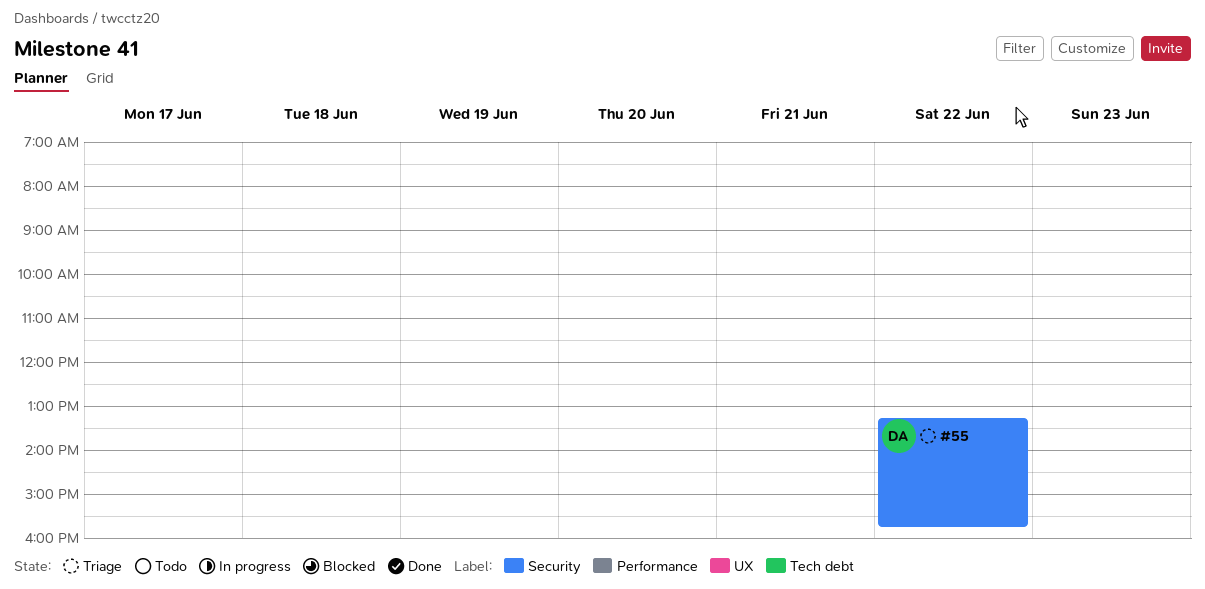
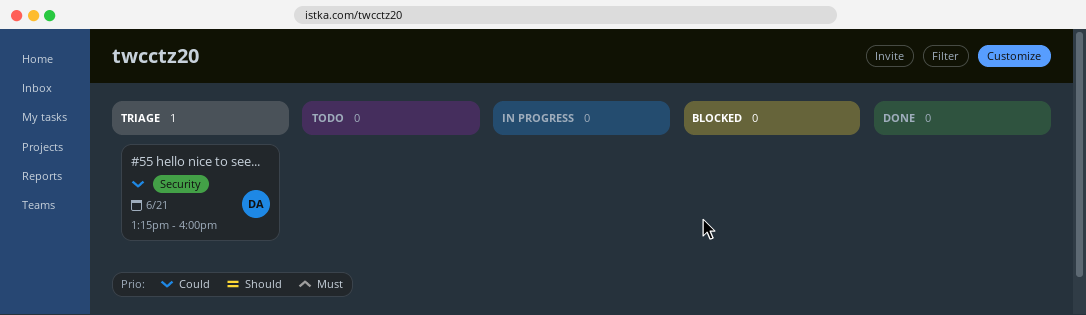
#55, day: Jun 22 -> Jun 21
#55, ends: 15:45 -> 16:00

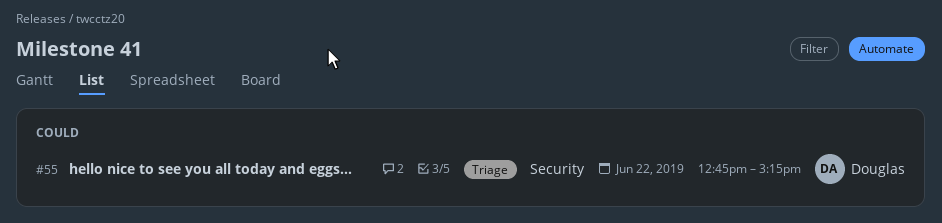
#55, day: Jun 21 -> Jun 22
#55, begins: 13:15 -> 12:45
#55, ends: 16:00 -> 15:15

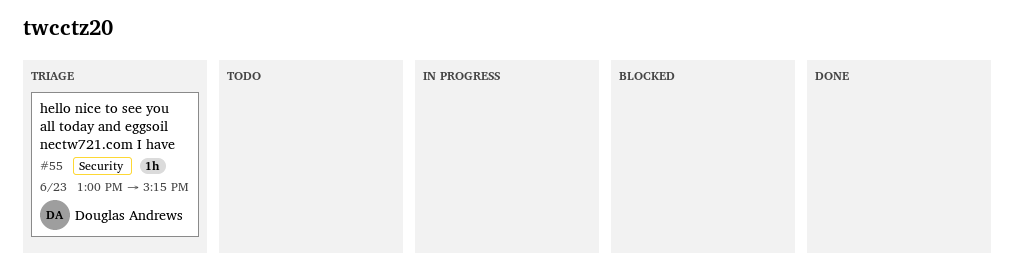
#55, day: Jun 22 -> Jun 23
#55, begins: 12:45 -> 13:00

